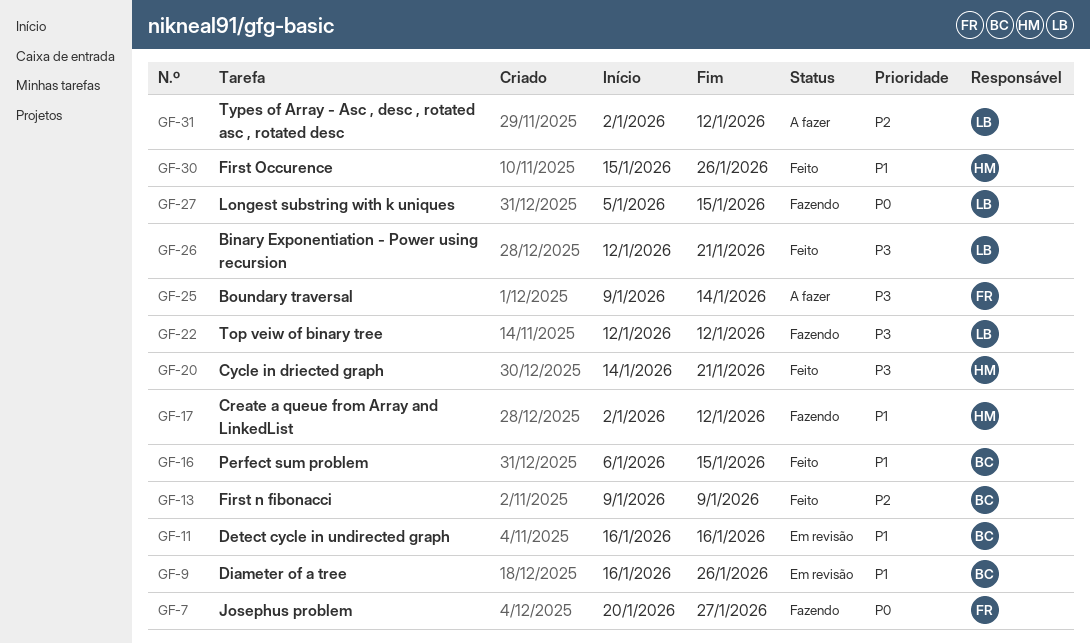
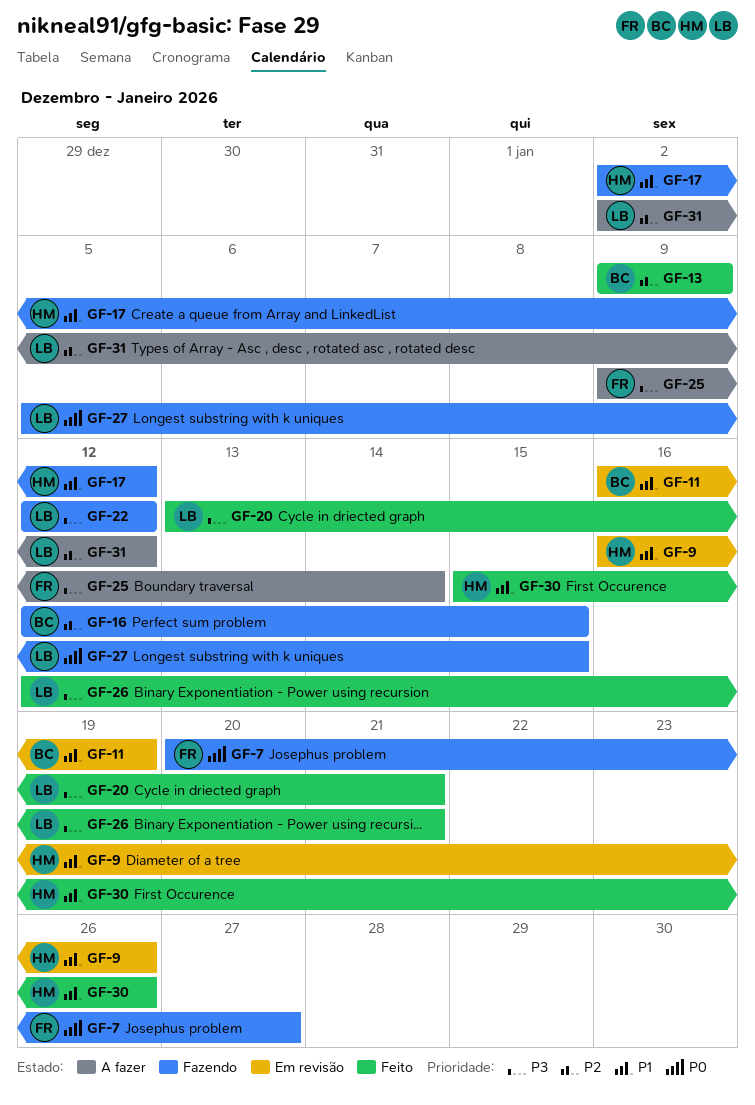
GF-9, owner: BC -> HM
GF-11, due: Jan 16 -> Jan 19
GF-16, status: Feito -> Fazendo
GF-16, priority: P1 -> P2
GF-16, start: Jan 6 -> Jan 12
GF-20, owner: HM -> LB
GF-20, start: Jan 14 -> Jan 13

